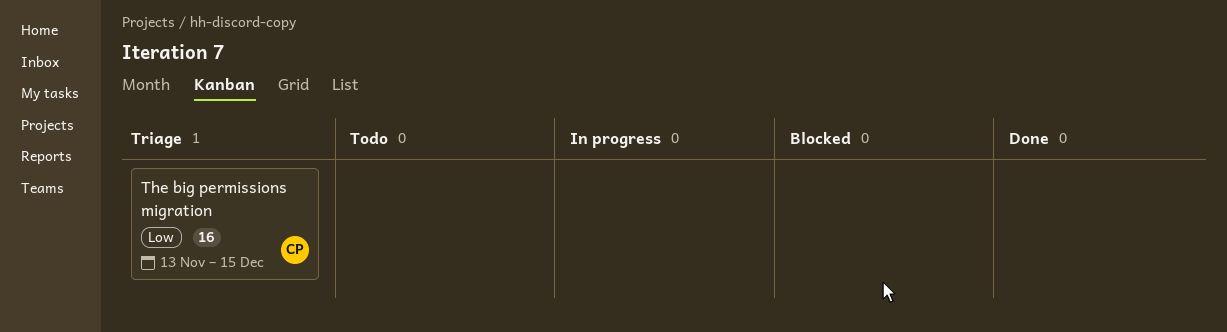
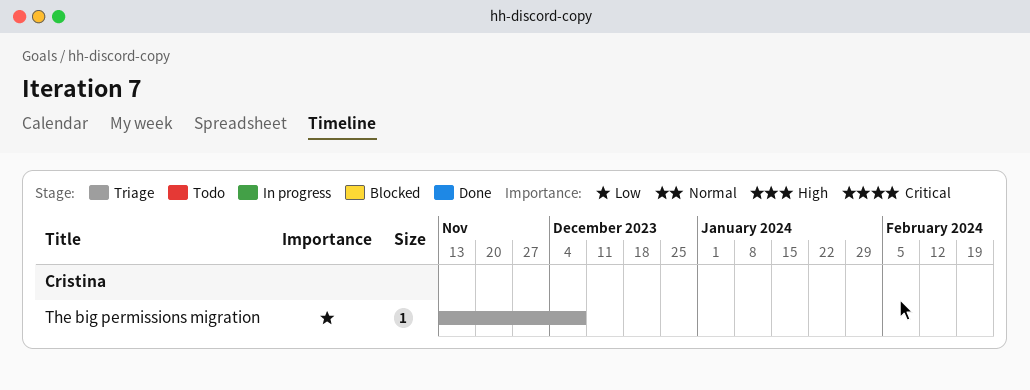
The big permissions migration, estimate: 16 -> 1
The big permissions migration, due: Dec 15 -> Dec 8

